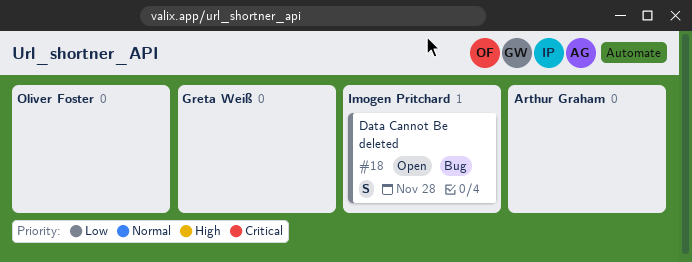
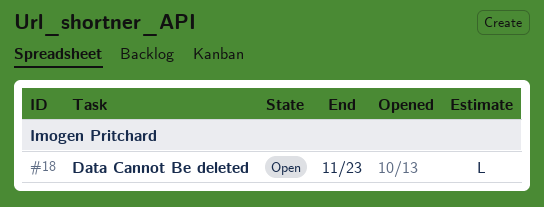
#18, estimate: S -> L
#18, due: Nov 28 -> Nov 23

